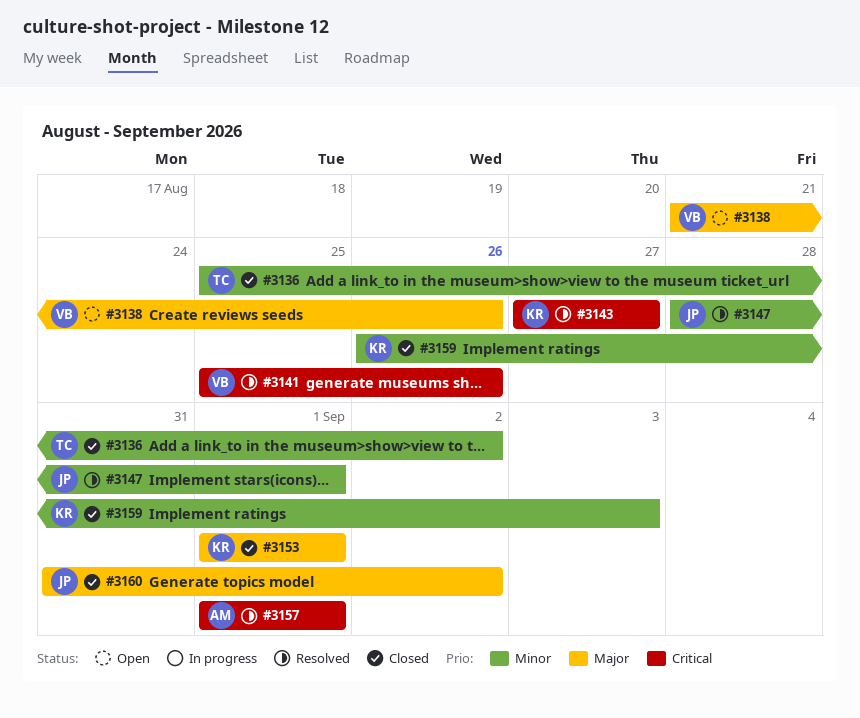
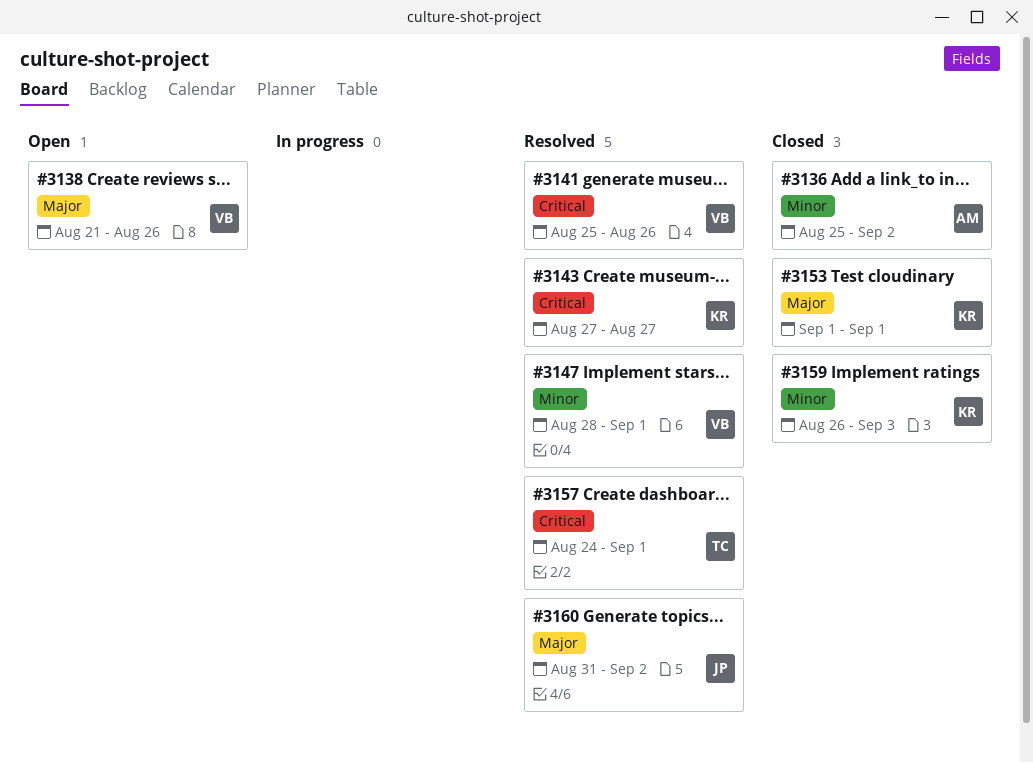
#3136, owner: TC -> AM
#3147, owner: JP -> VB
#3157, owner: AM -> TC
#3157, start: Sep 1 -> Aug 24
#3160, status: Closed -> Resolved

